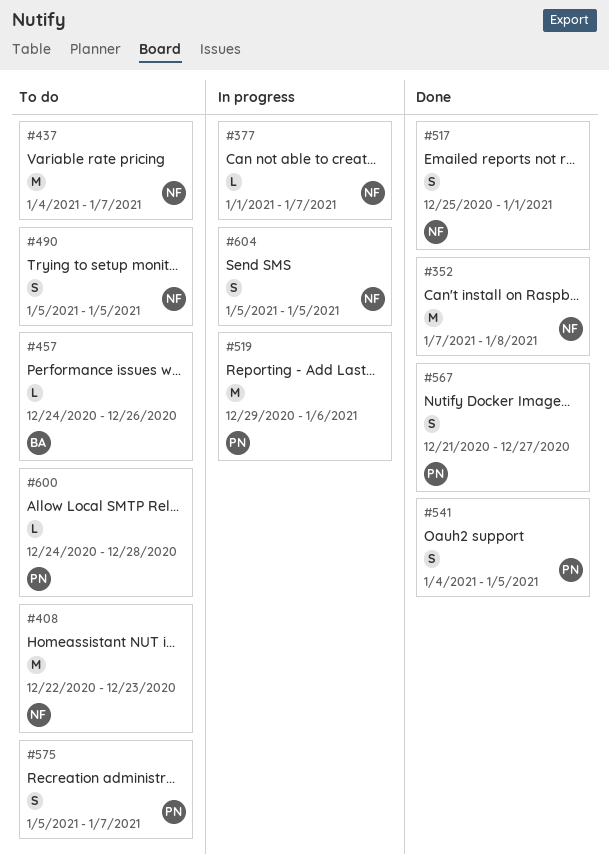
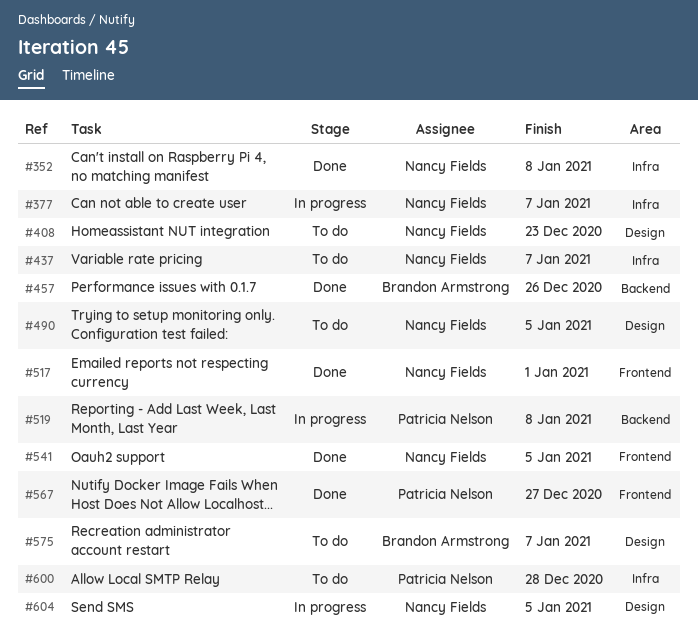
#457, status: To do -> Done
#519, due: Jan 6 -> Jan 8
#541, owner: Patricia Nelson -> Nancy Fields
#575, owner: Patricia Nelson -> Brandon Armstrong

